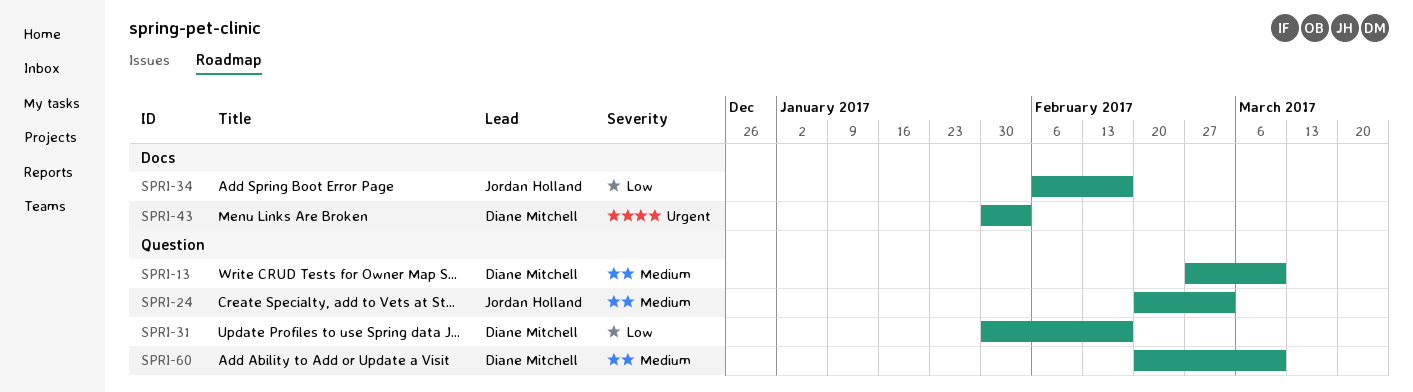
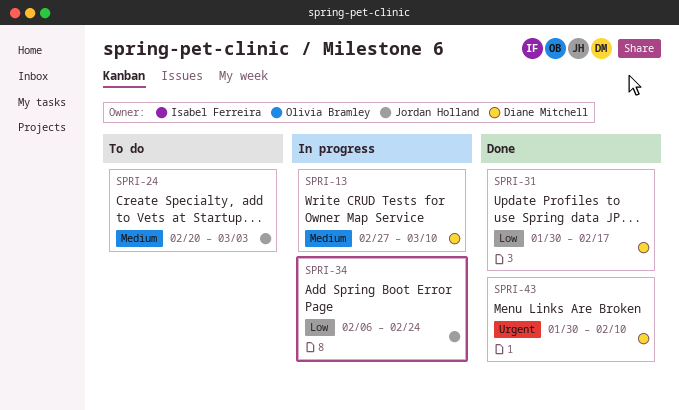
SPRI-34, due: Feb 17 -> Feb 24
SPRI-43, due: Feb 3 -> Feb 10
SPRI-60: present -> none

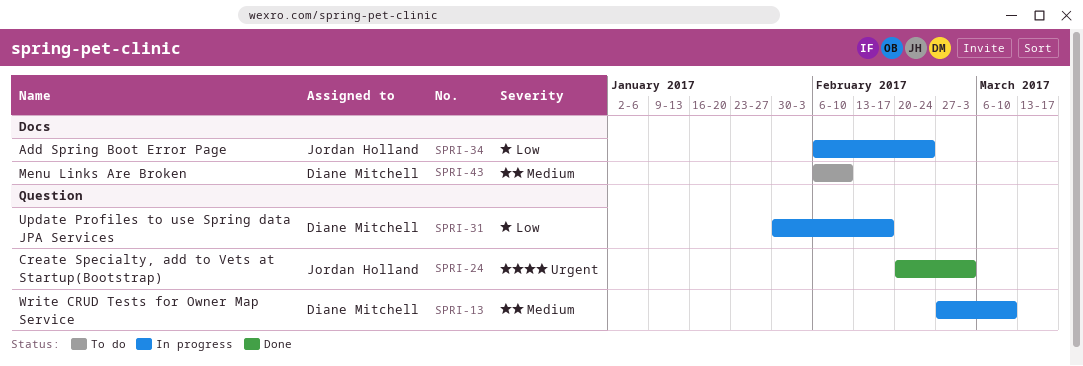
SPRI-24, status: To do -> Done
SPRI-24, priority: Medium -> Urgent
SPRI-31, status: Done -> In progress
SPRI-43, status: Done -> To do
SPRI-43, priority: Urgent -> Medium
SPRI-43, start: Jan 30 -> Feb 6

